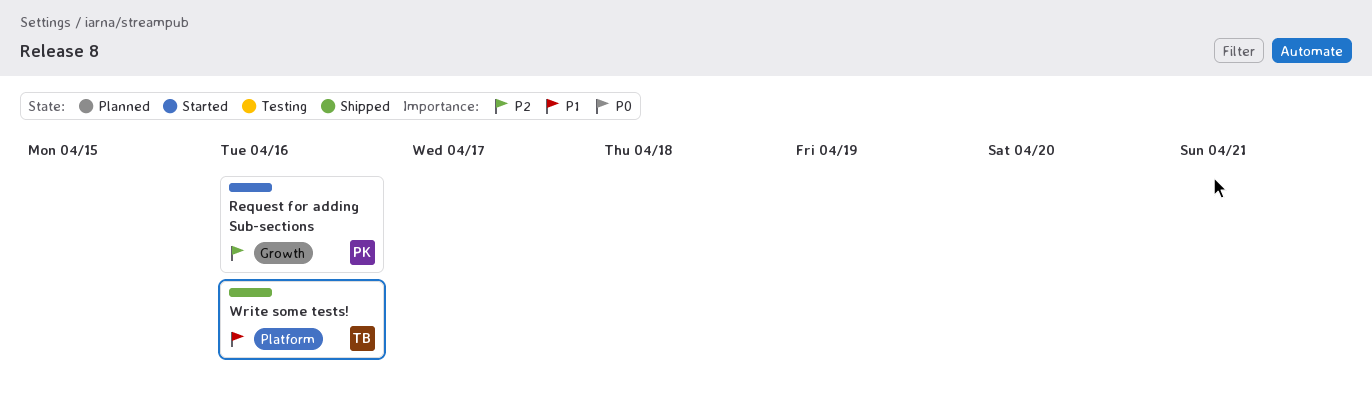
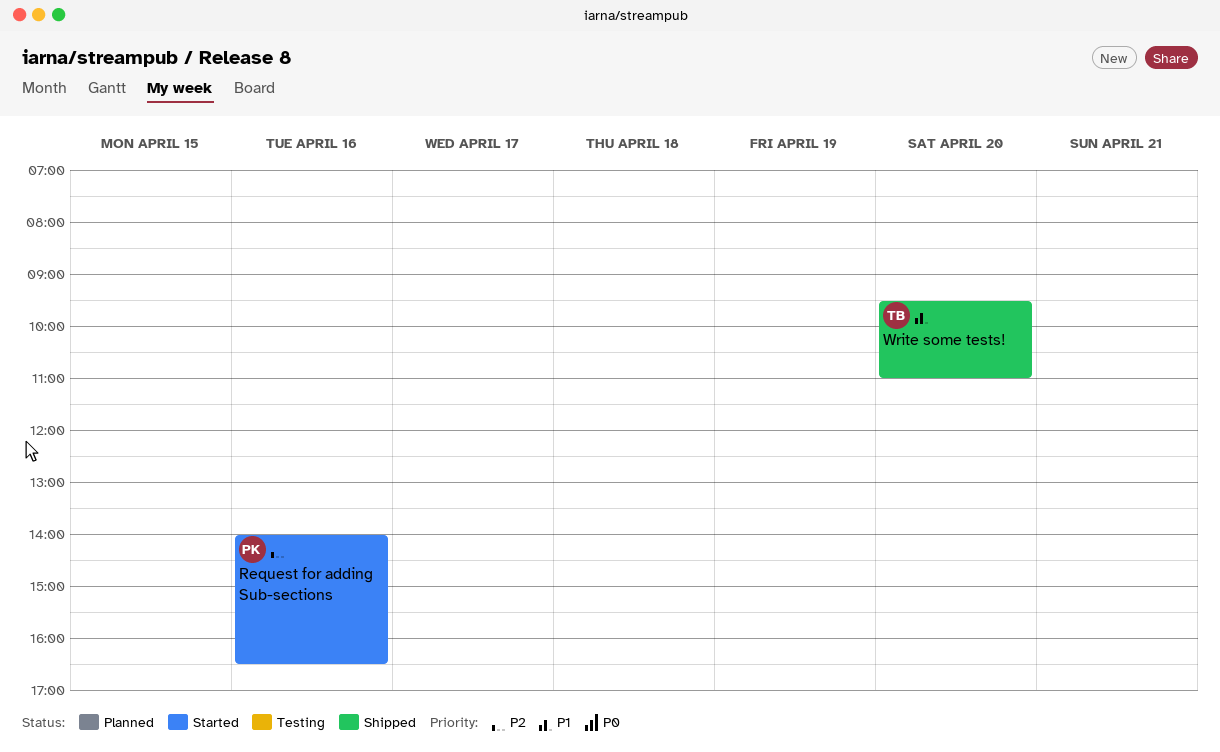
Write some tests!, day: Apr 16 -> Apr 20

